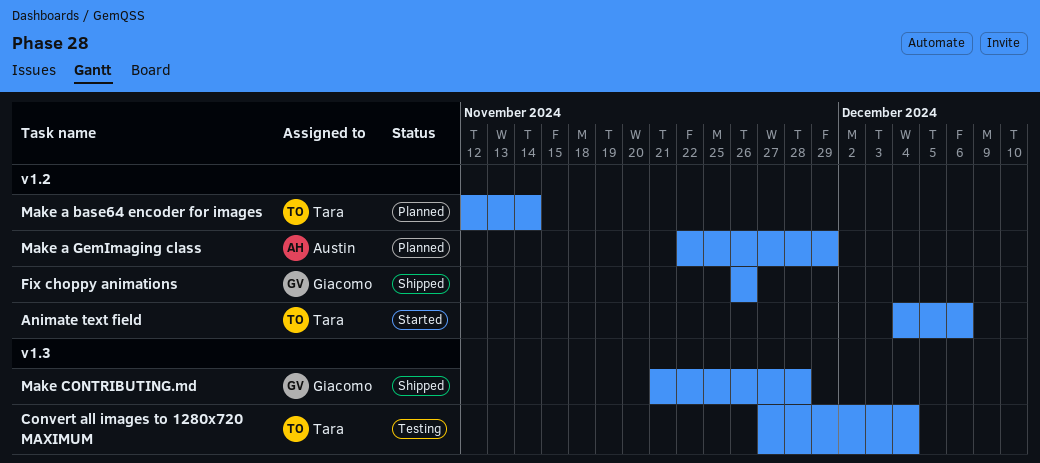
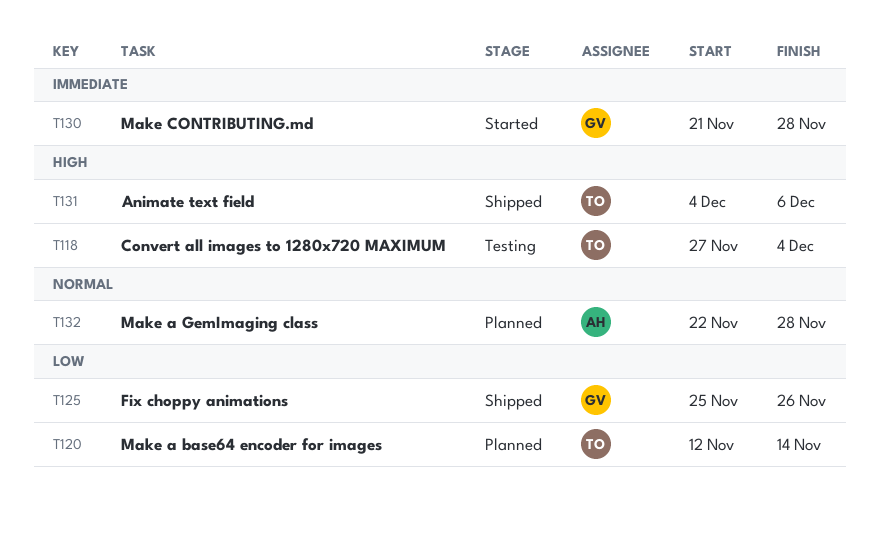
Animate text field, status: Started -> Shipped
Fix choppy animations, start: Nov 26 -> Nov 25
Make a GemImaging class, due: Nov 29 -> Nov 28
Make CONTRIBUTING.md, status: Shipped -> Started

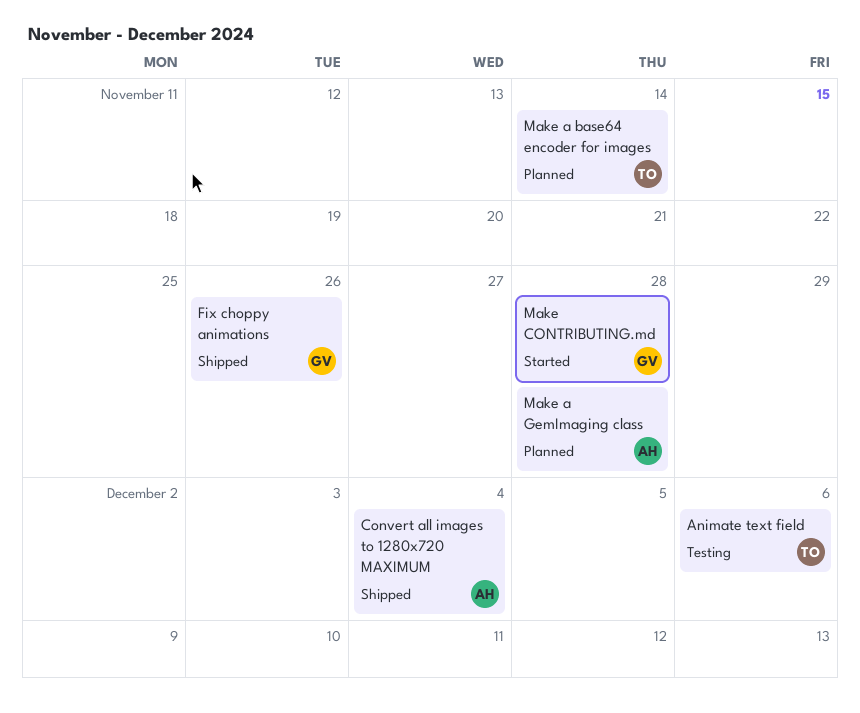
Animate text field, status: Shipped -> Testing
Convert all images to 1280x720 MAXIMUM, status: Testing -> Shipped
Convert all images to 1280x720 MAXIMUM, owner: TO -> AH

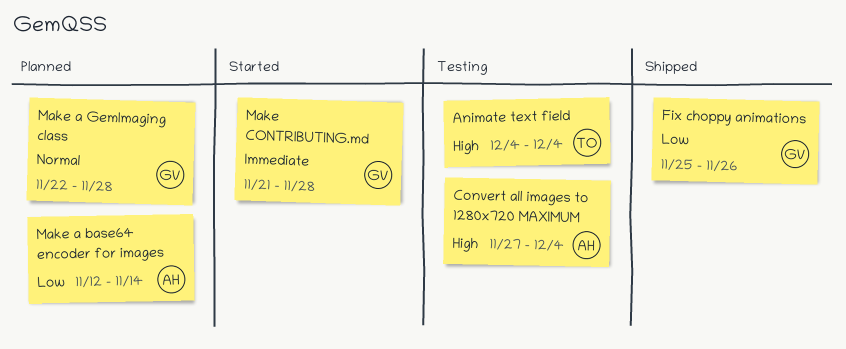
Animate text field, due: Dec 6 -> Dec 4
Convert all images to 1280x720 MAXIMUM, status: Shipped -> Testing
Make a base64 encoder for images, owner: TO -> AH
Make a GemImaging class, owner: AH -> GV

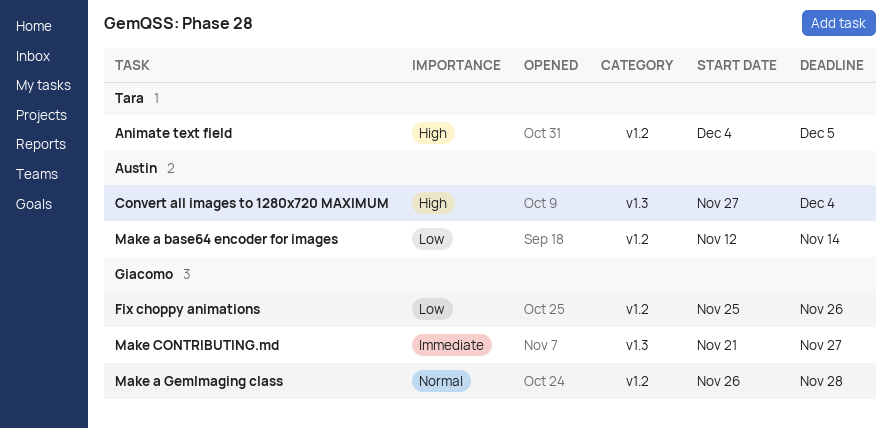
Animate text field, due: Dec 4 -> Dec 5
Make a GemImaging class, start: Nov 22 -> Nov 26
Make CONTRIBUTING.md, due: Nov 28 -> Nov 27

